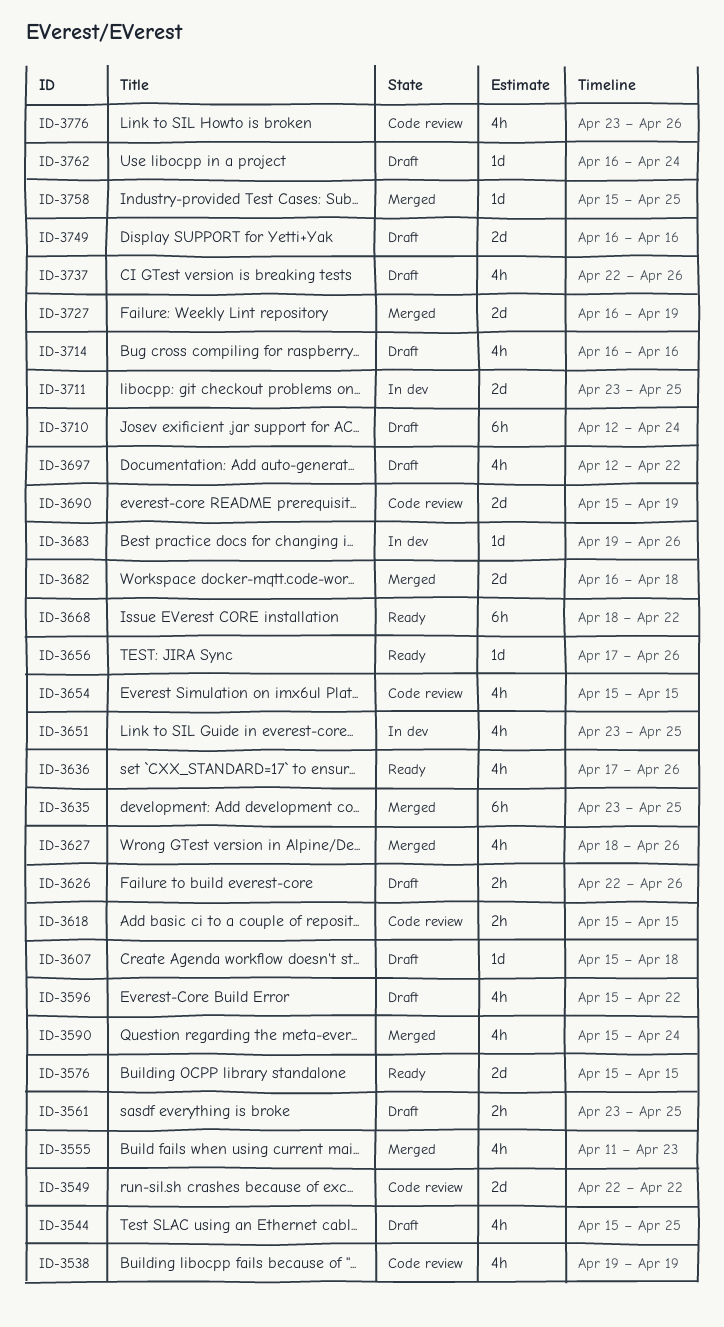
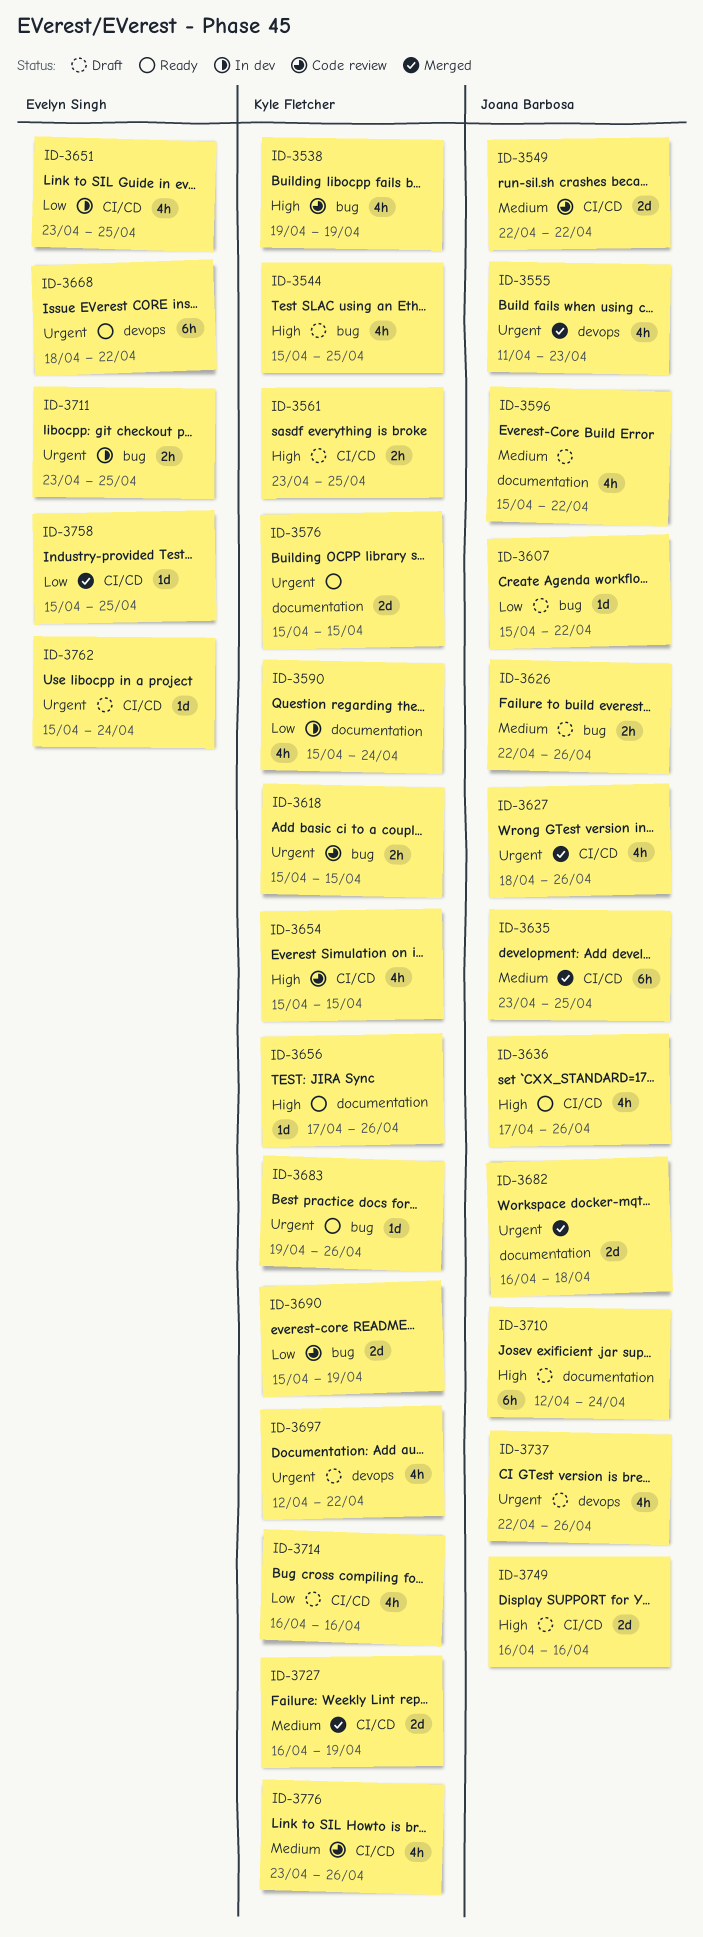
ID-3590, status: Merged -> In dev
ID-3607, due: Apr 18 -> Apr 22
ID-3683, status: In dev -> Ready
ID-3711, estimate: 2d -> 2h
ID-3762, start: Apr 16 -> Apr 15

